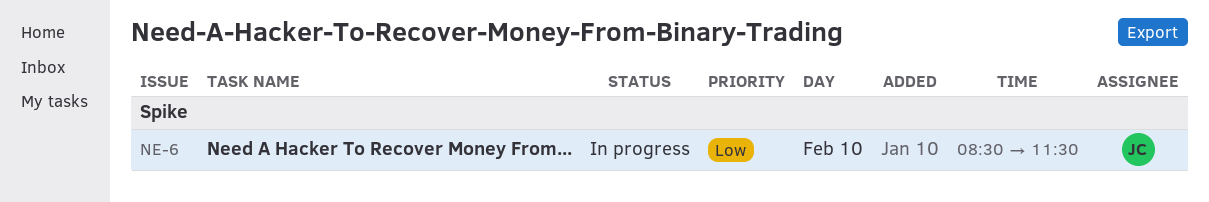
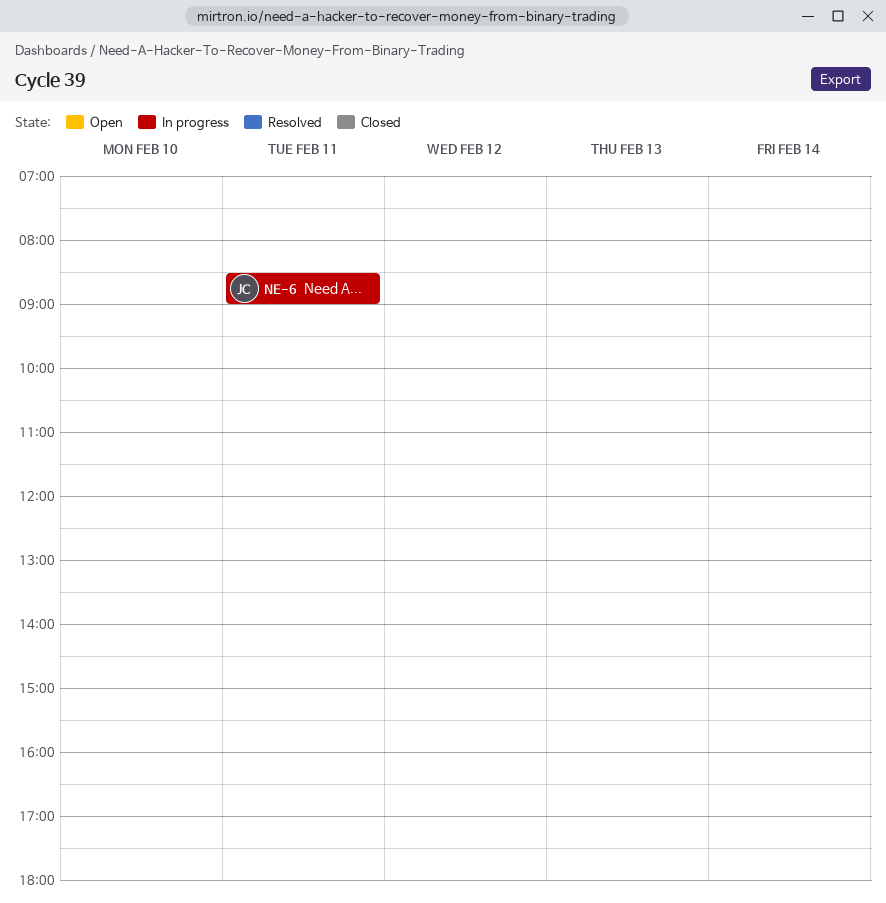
NE-6, day: Feb 10 -> Feb 11
NE-6, ends: 11:30 -> 09:00

